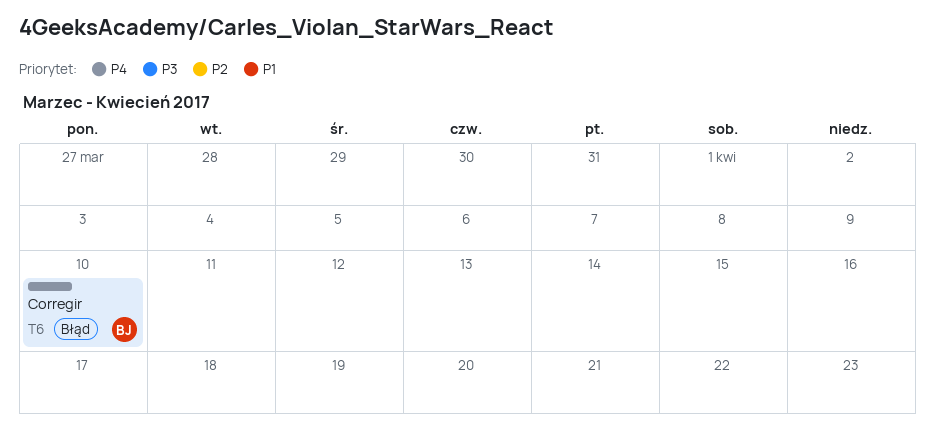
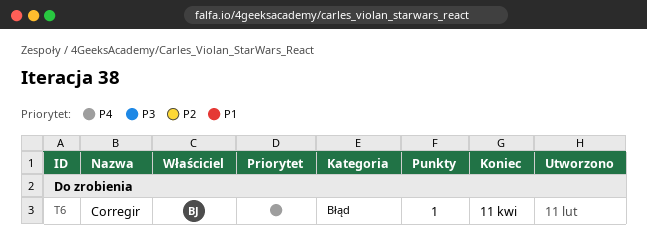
T6, due: Apr 10 -> Apr 11

